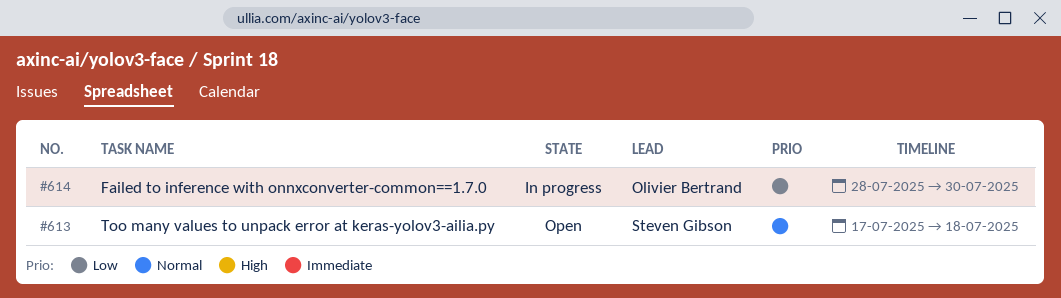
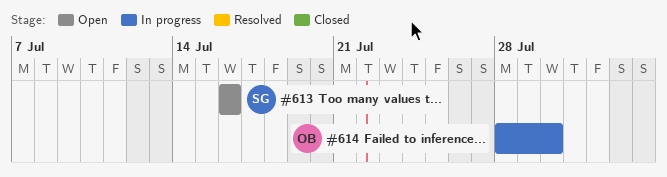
#613, start: Jul 17 -> Jul 16
#613, due: Jul 18 -> Jul 16

